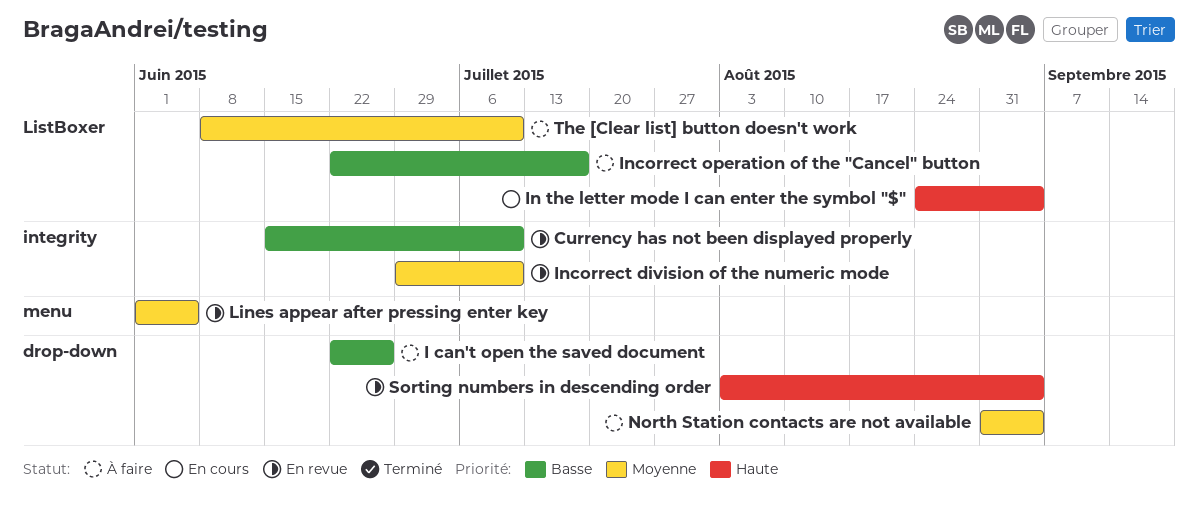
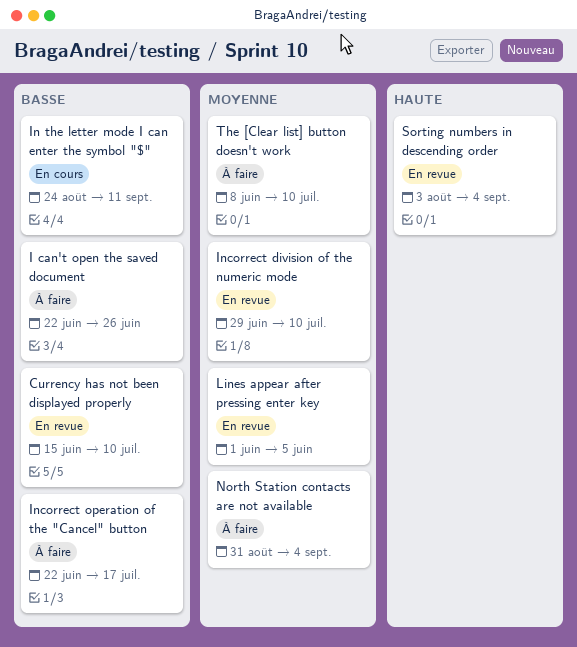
In the letter mode I can enter the symbol "$", priority: Haute -> Basse
In the letter mode I can enter the symbol "$", due: Sep 4 -> Sep 11

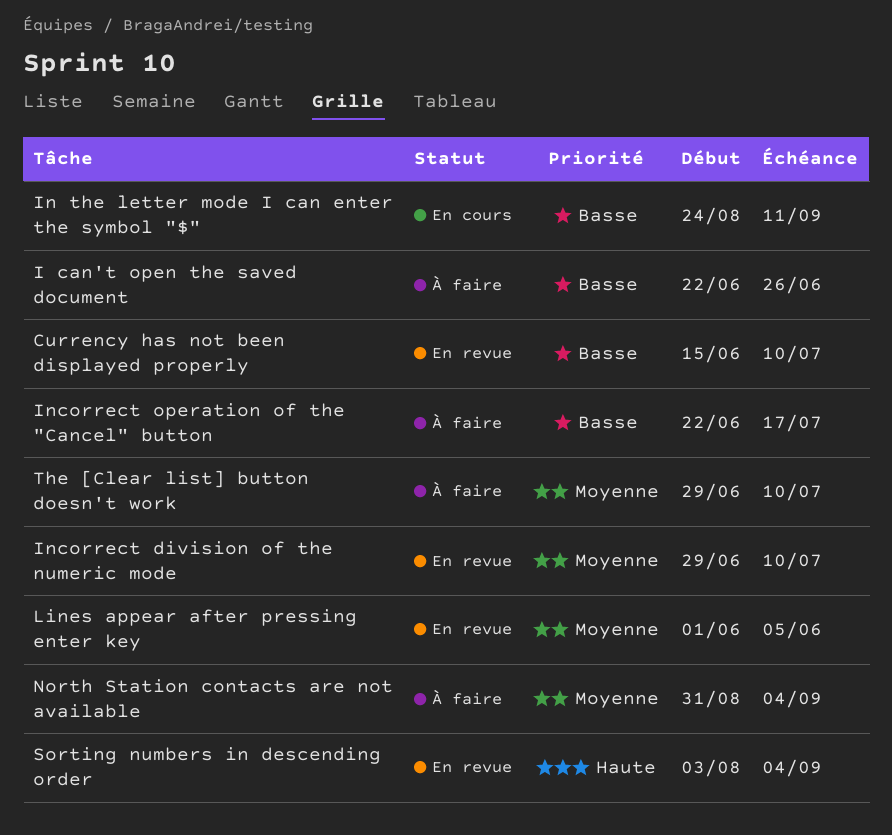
The [Clear list] button doesn't work, start: Jun 8 -> Jun 29

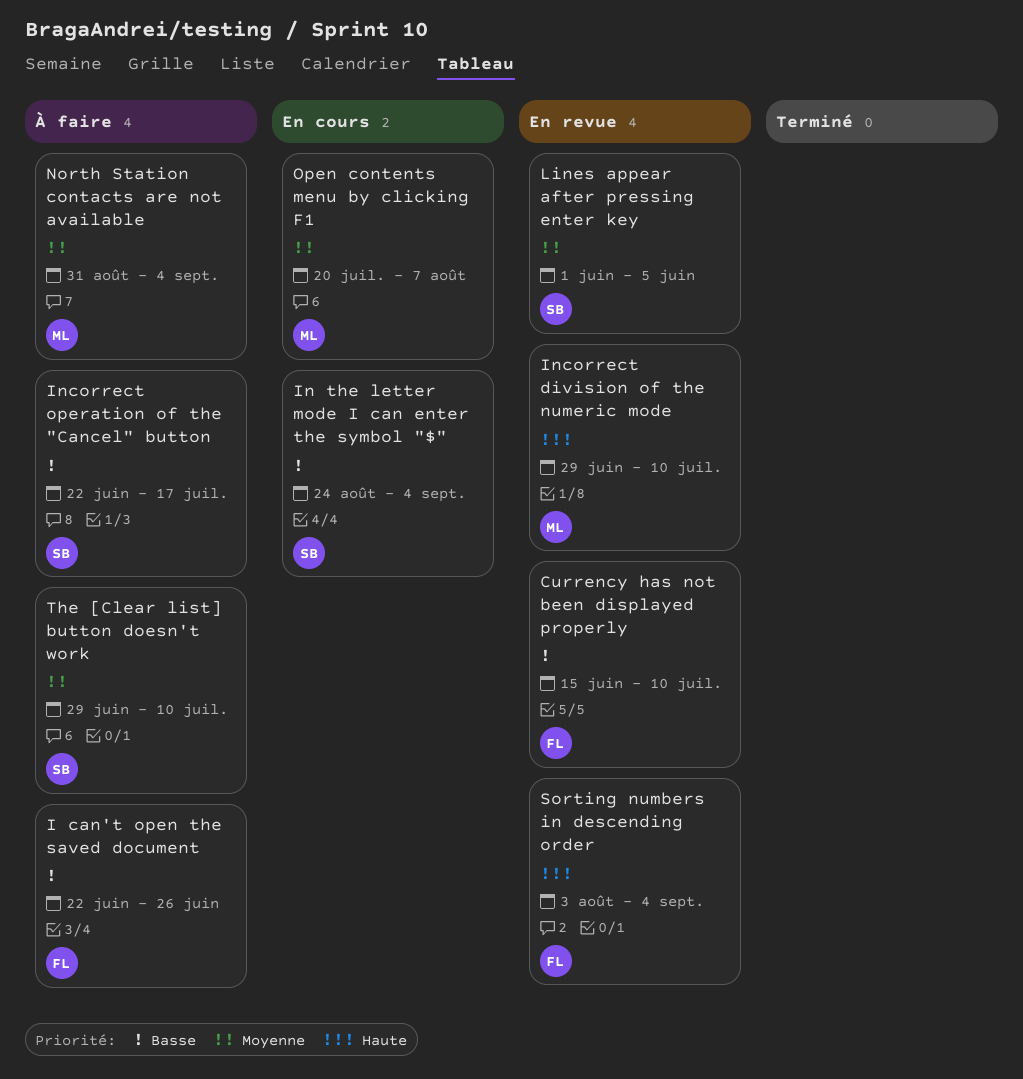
In the letter mode I can enter the symbol "$", due: Sep 11 -> Sep 4
Incorrect division of the numeric mode, priority: Moyenne -> Haute
Open contents menu by clicking F1: none -> present

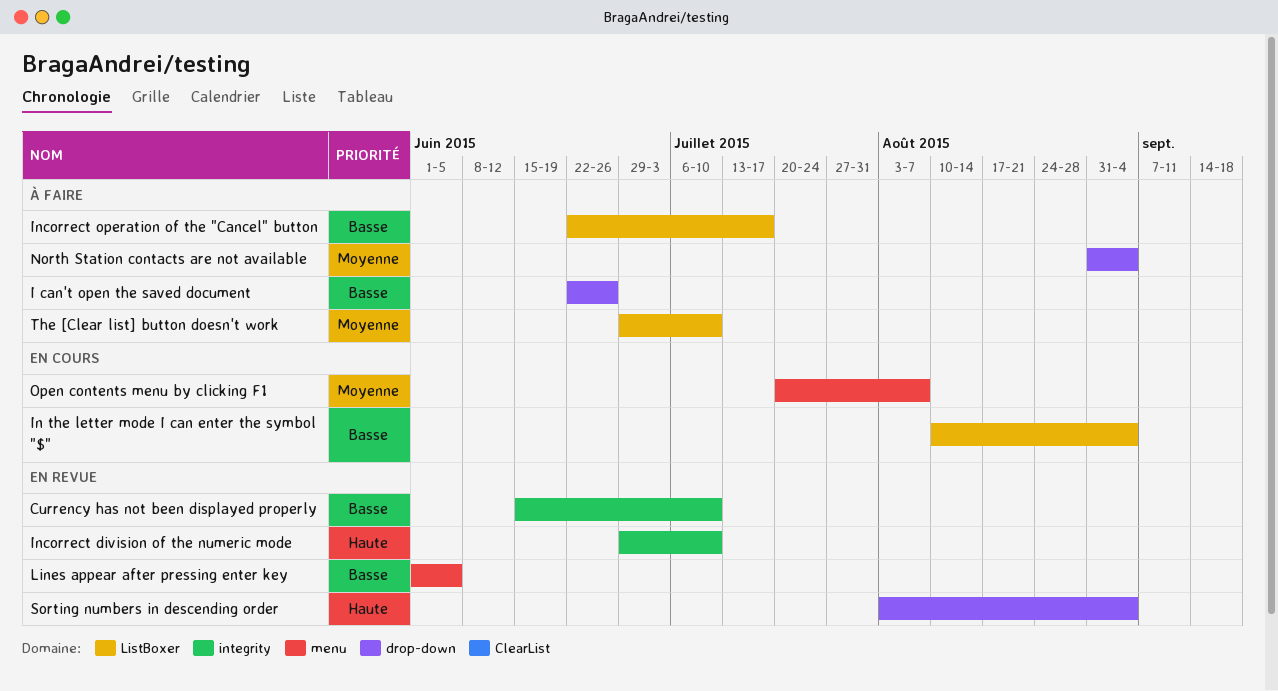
In the letter mode I can enter the symbol "$", start: Aug 24 -> Aug 10
Lines appear after pressing enter key, priority: Moyenne -> Basse

